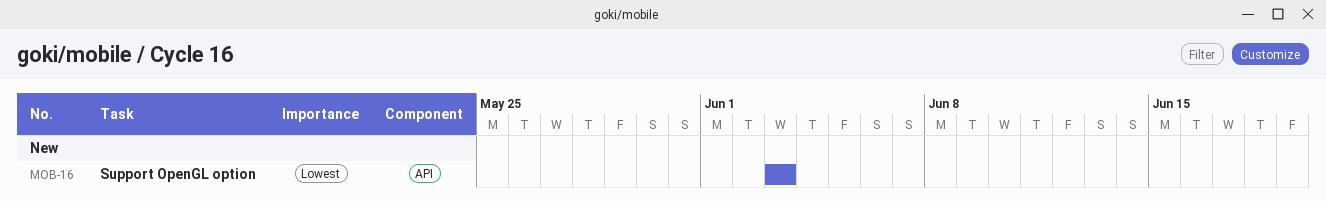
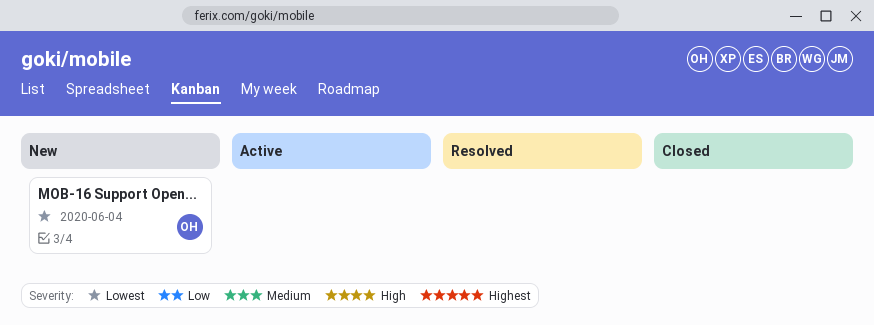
MOB-16, due: Jun 3 -> Jun 4

